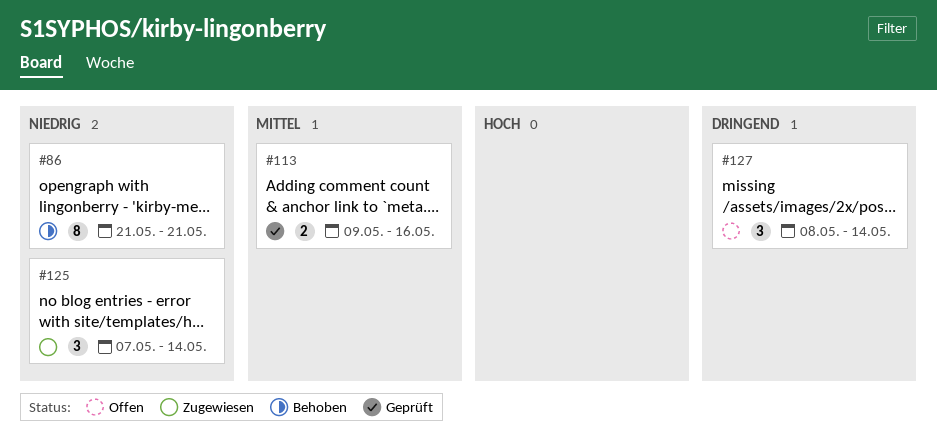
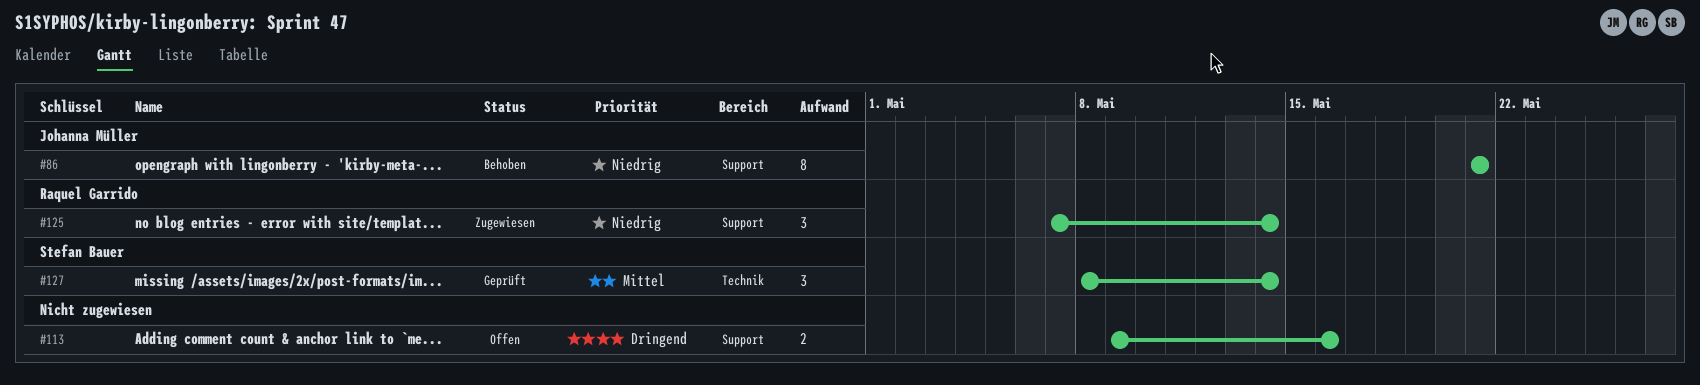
#113, status: Geprüft -> Offen
#113, priority: Mittel -> Dringend
#127, status: Offen -> Geprüft
#127, priority: Dringend -> Mittel

